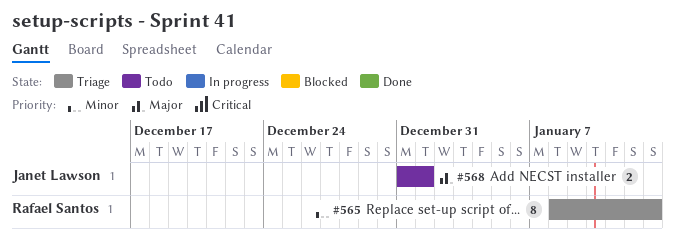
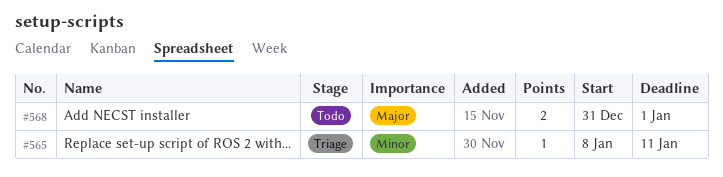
#565, estimate: 8 -> 1
#565, due: Jan 13 -> Jan 11

